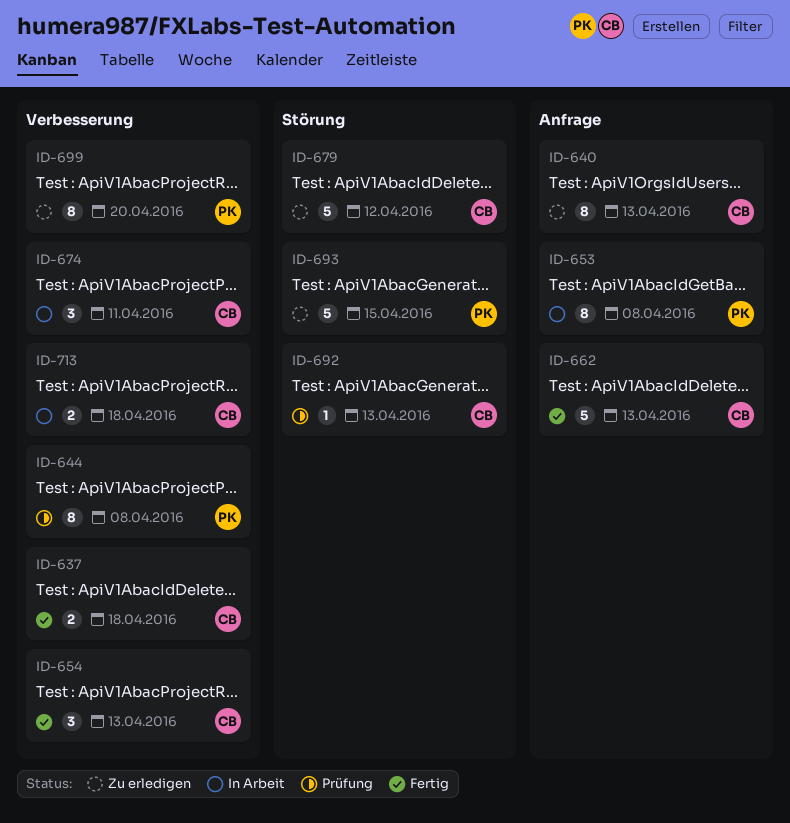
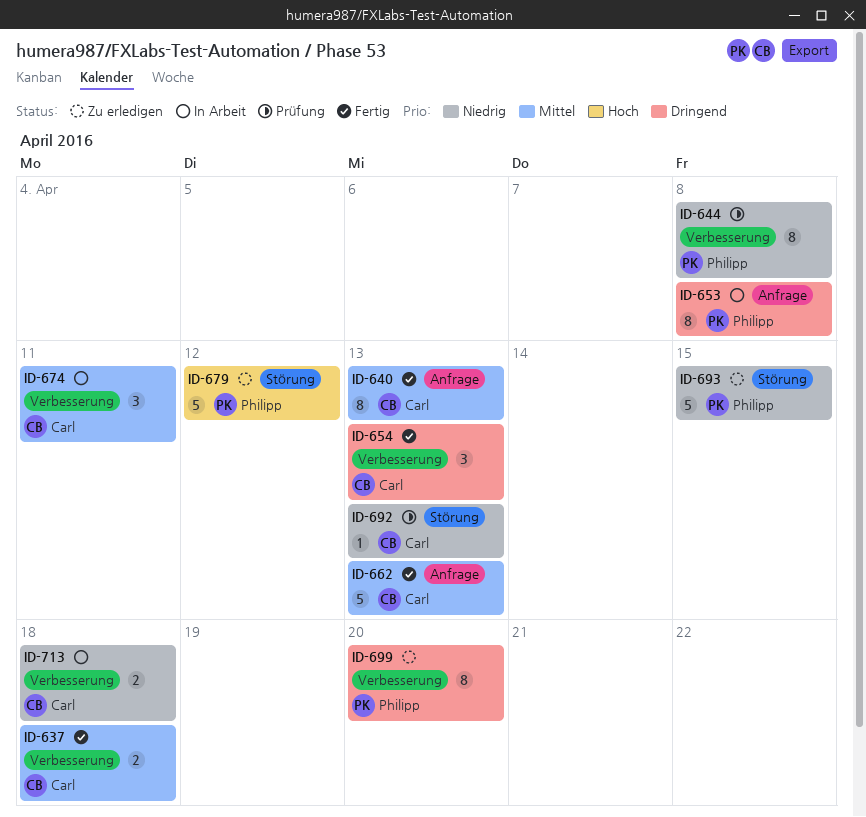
ID-640, status: Zu erledigen -> Fertig
ID-679, owner: Carl -> Philipp

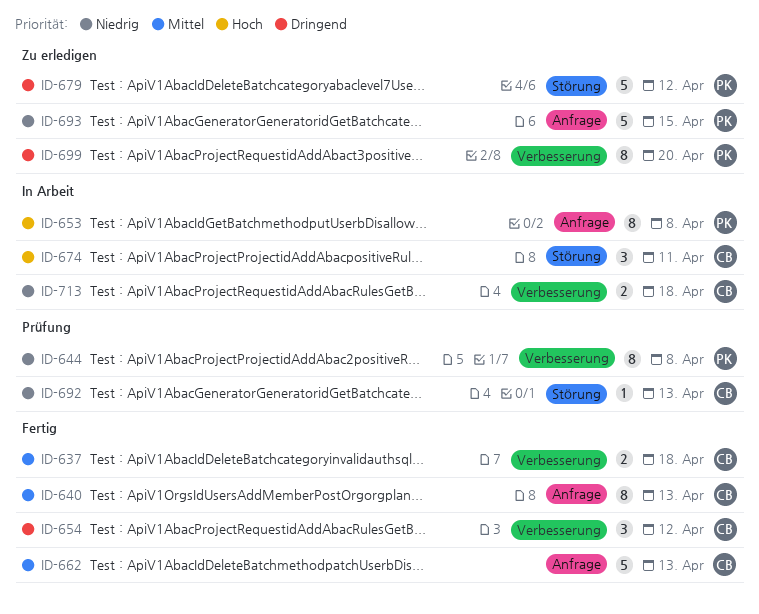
ID-653, priority: Dringend -> Hoch
ID-654, due: Apr 13 -> Apr 12
ID-674, priority: Mittel -> Hoch
ID-674, label: Verbesserung -> Störung
ID-679, priority: Hoch -> Dringend
ID-693, label: Störung -> Anfrage

